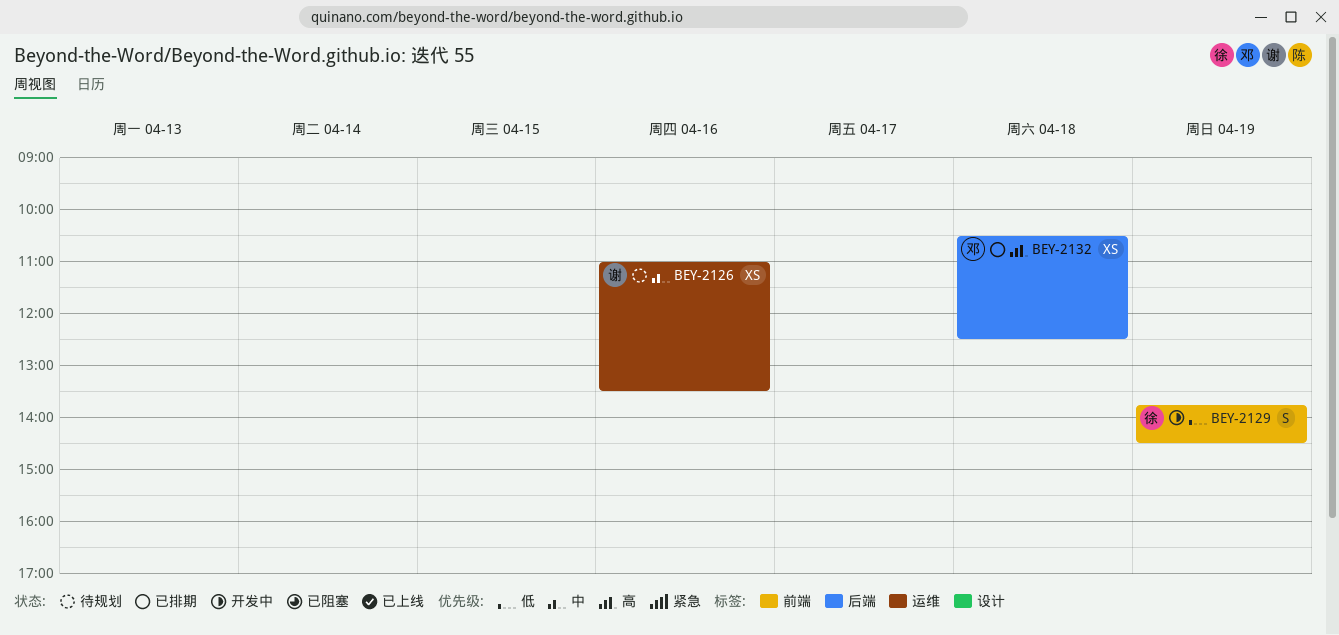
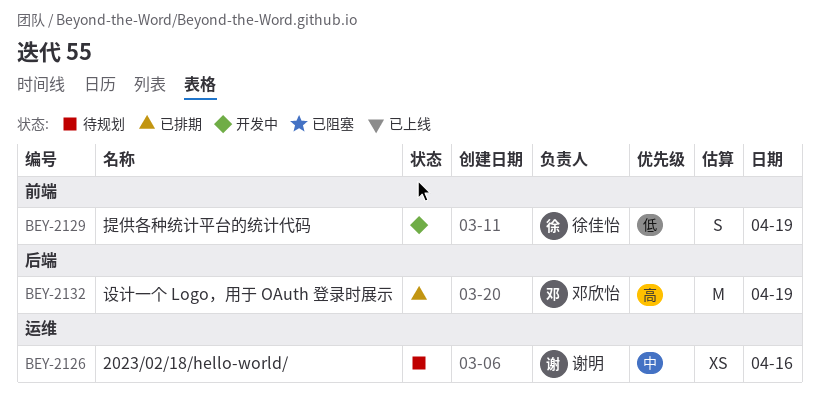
BEY-2132, estimate: XS -> M
BEY-2132, day: Apr 18 -> Apr 19

